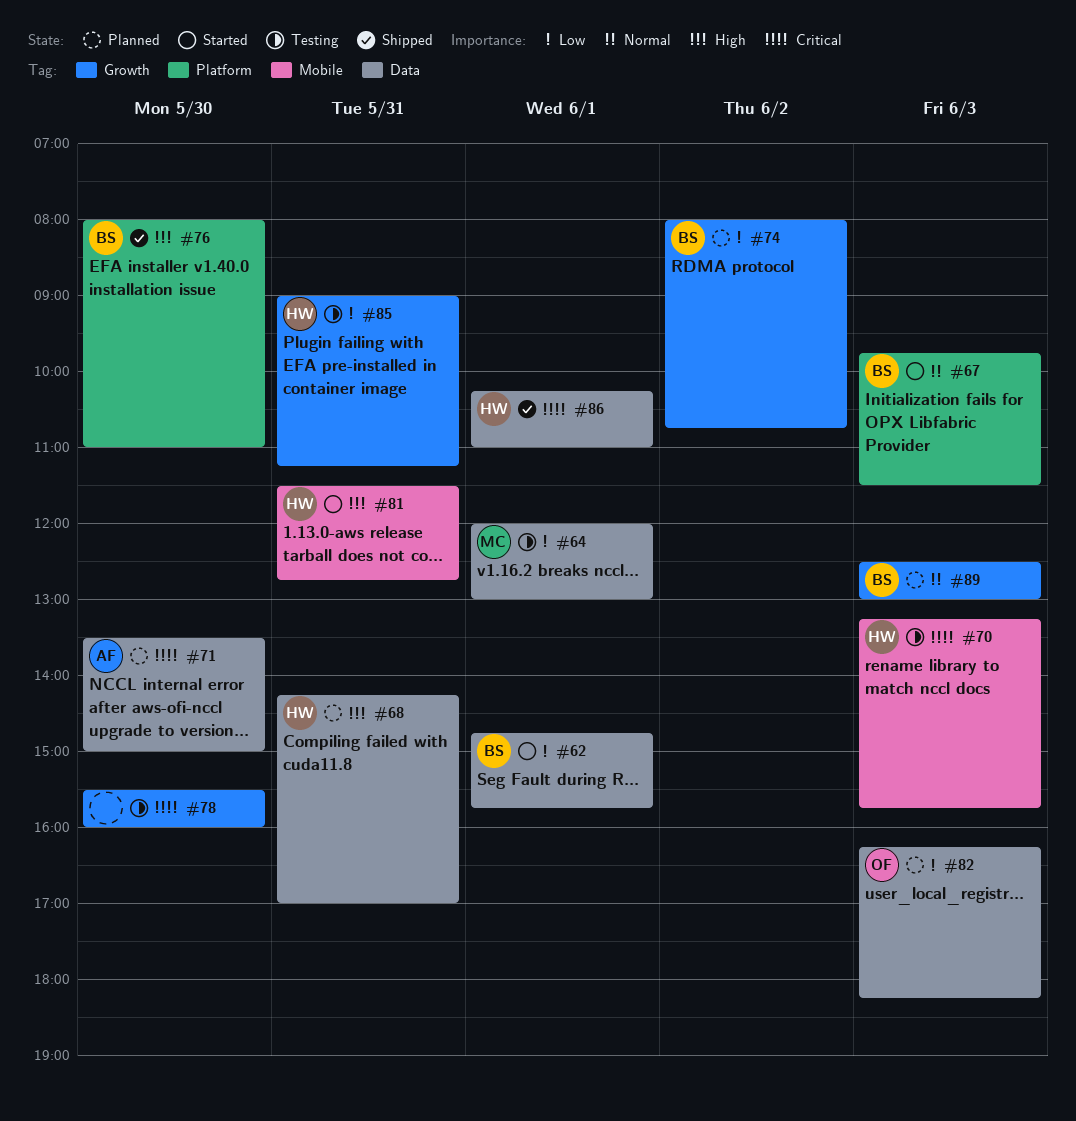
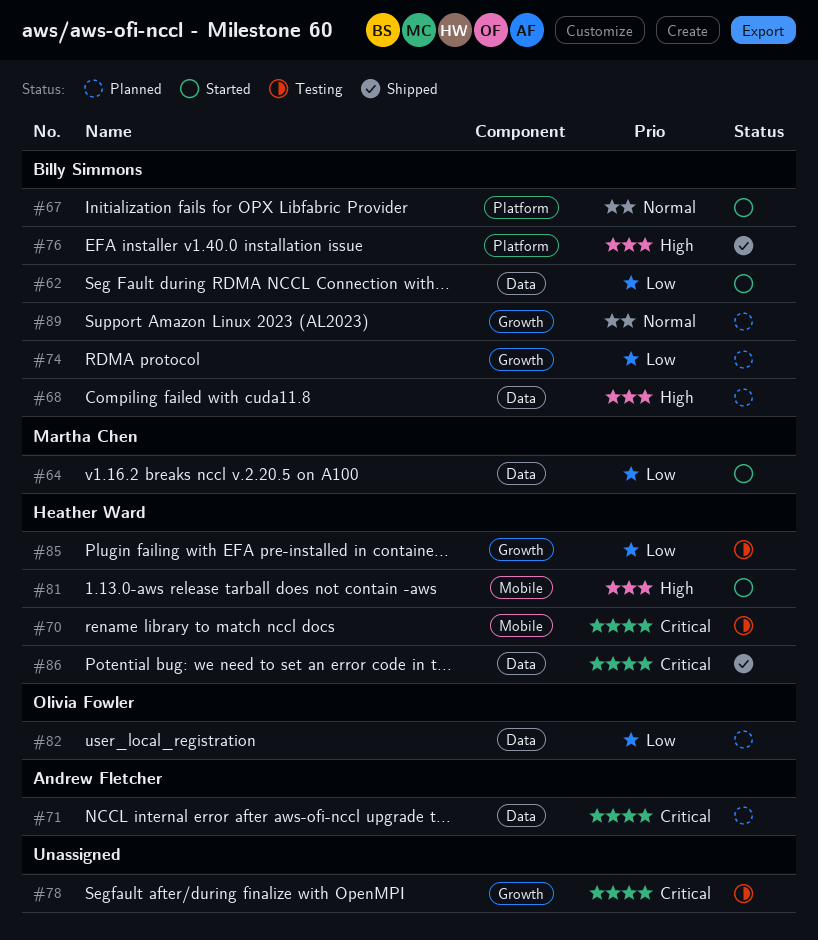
#64, status: Testing -> Started
#68, owner: Heather Ward -> Billy Simmons

